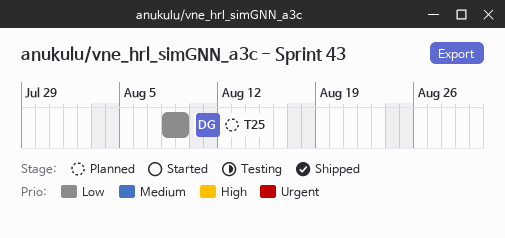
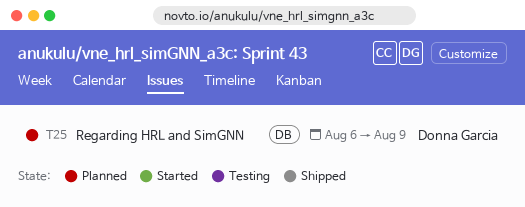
T25, start: Aug 8 -> Aug 6

